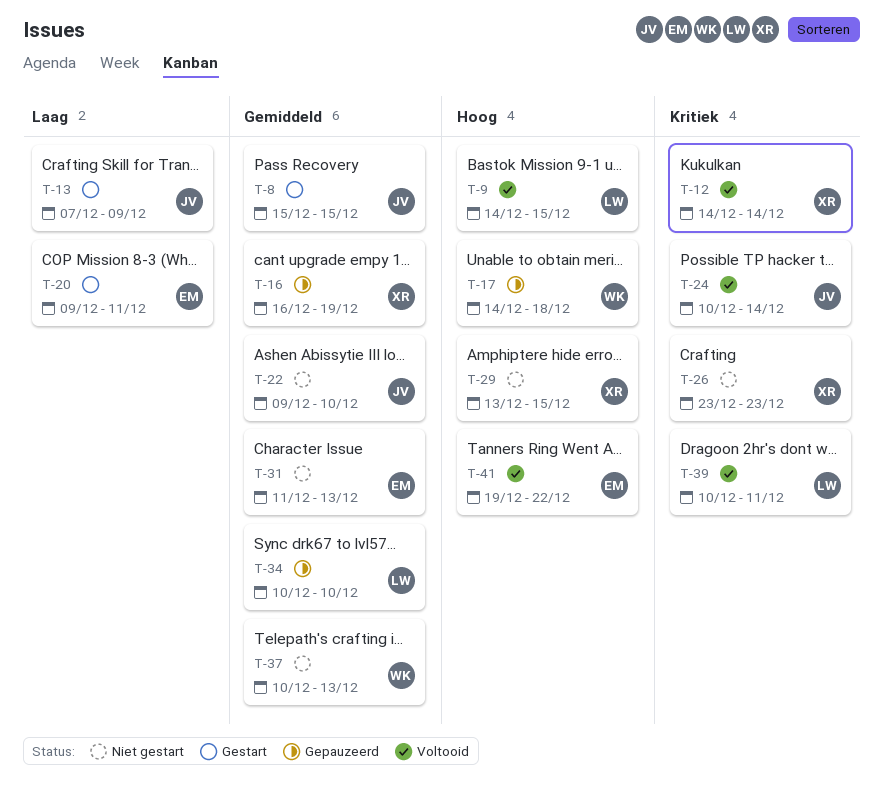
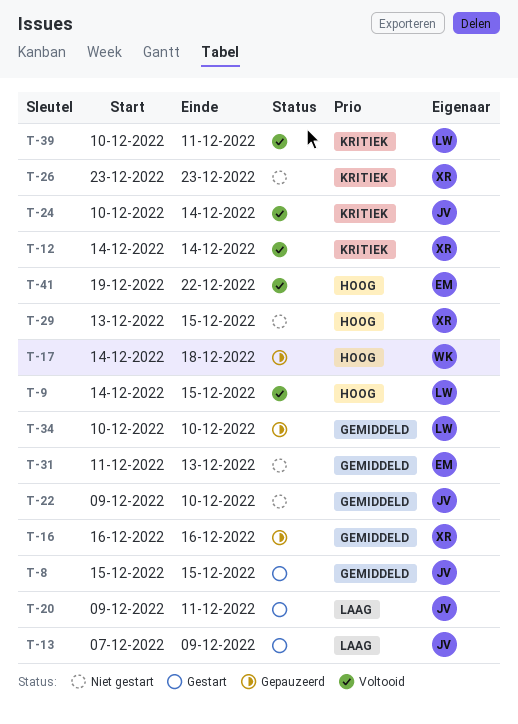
T-16, due: Dec 19 -> Dec 16
T-20, owner: EM -> JV
T-37: present -> none

